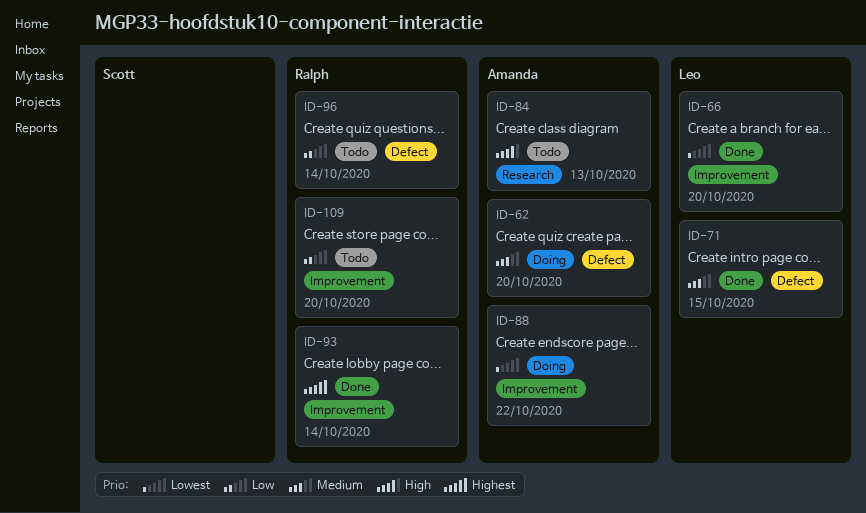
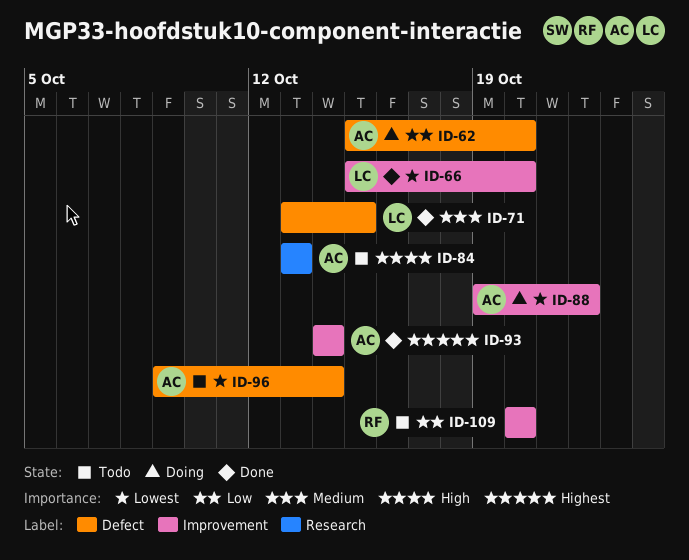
ID-62, priority: Medium -> Low
ID-93, owner: Ralph -> Amanda
ID-96, owner: Ralph -> Amanda
ID-96, priority: Low -> Lowest

